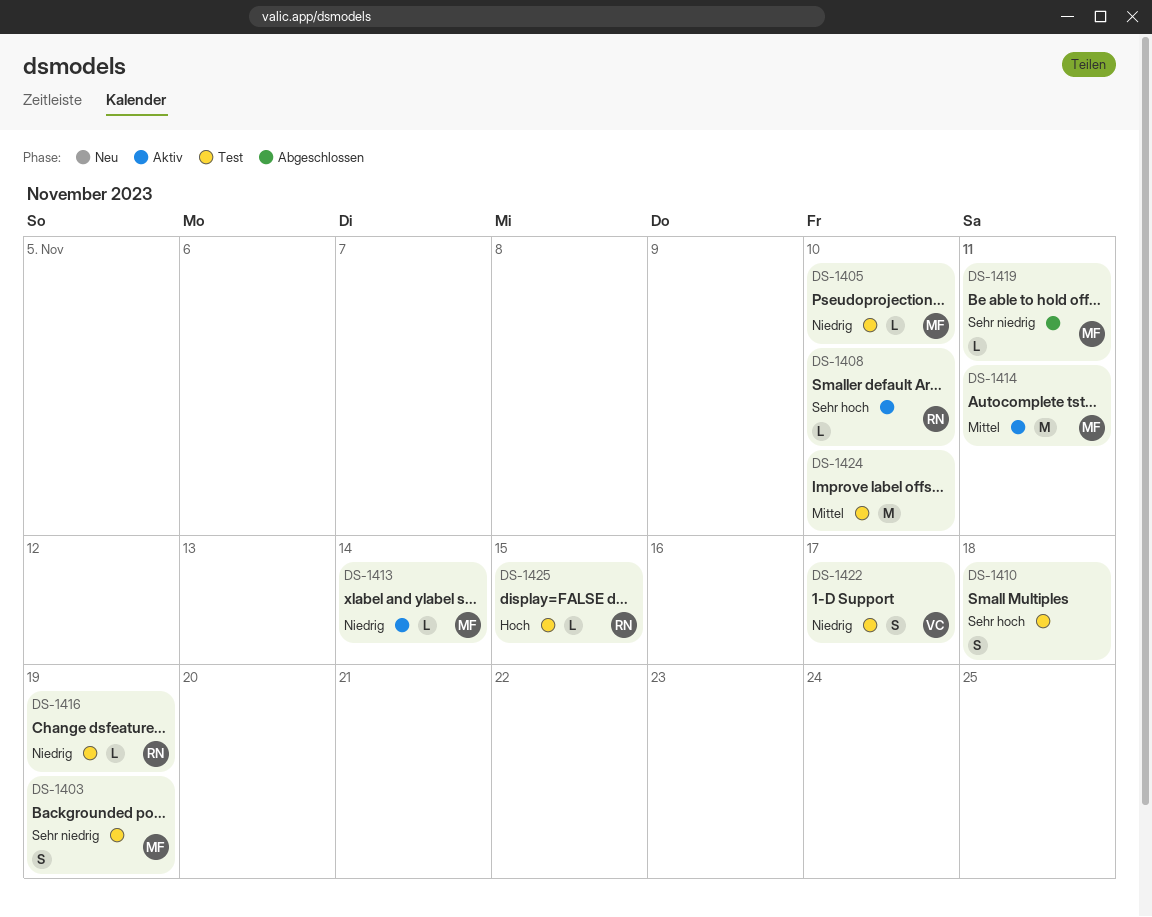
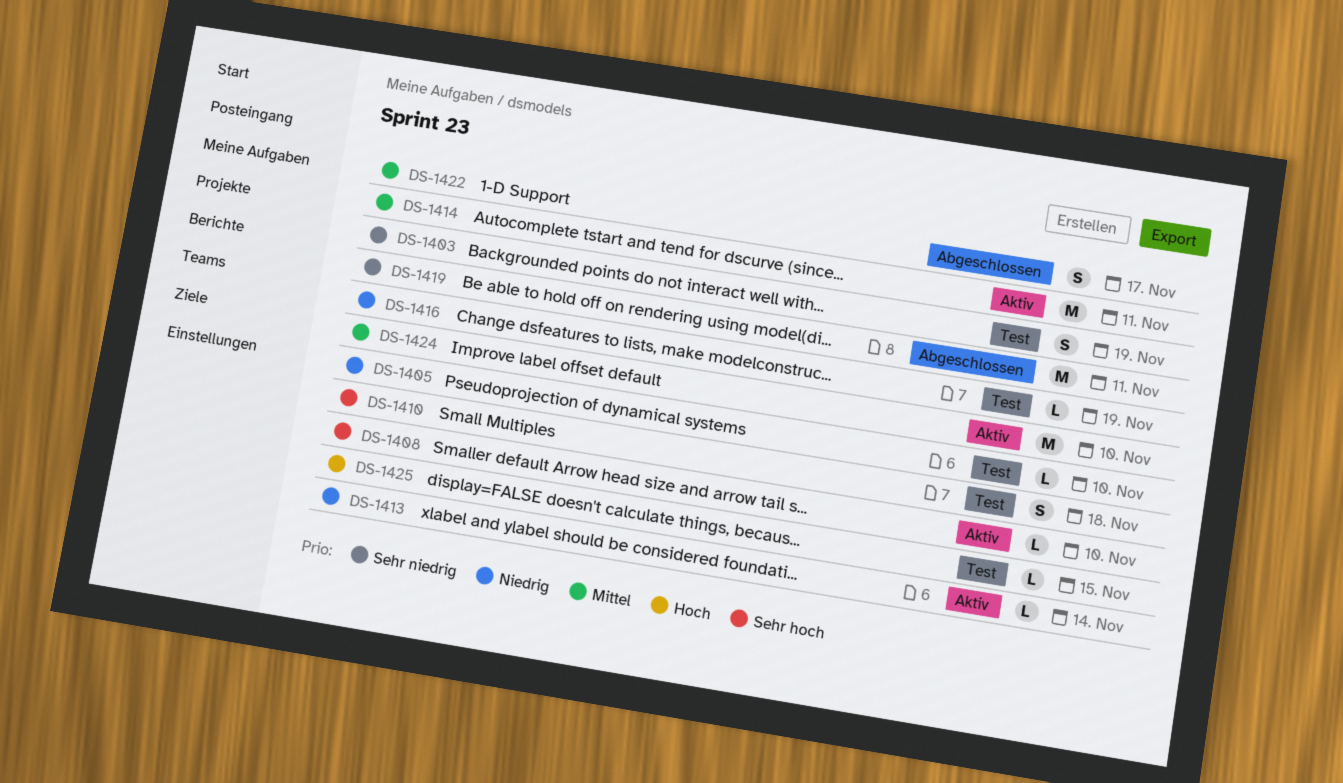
DS-1419, estimate: L -> M
DS-1422, status: Test -> Abgeschlossen
DS-1422, priority: Niedrig -> Mittel
DS-1424, status: Test -> Aktiv

